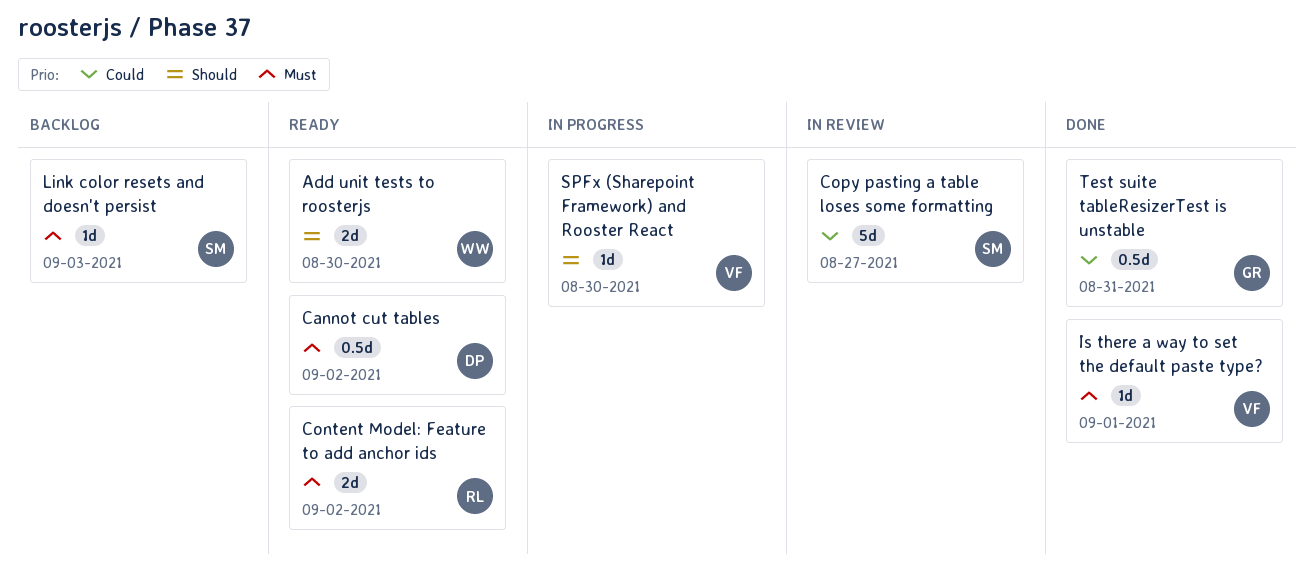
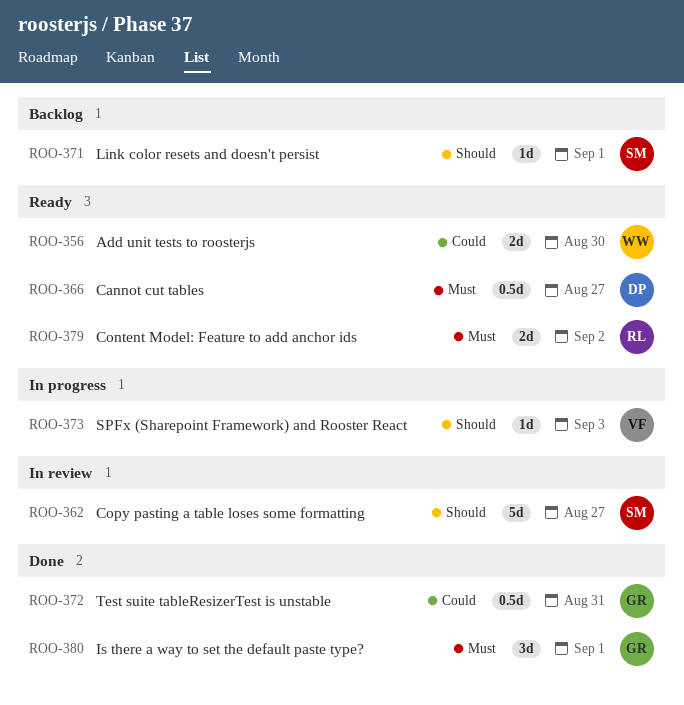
Add unit tests to roosterjs, priority: Should -> Could
Cannot cut tables, due: Sep 2 -> Aug 27
Copy pasting a table loses some formatting, priority: Could -> Should
Is there a way to set the default paste type?, owner: VF -> GR
Is there a way to set the default paste type?, estimate: 1d -> 3d
Link color resets and doesn't persist, priority: Must -> Should
Link color resets and doesn't persist, due: Sep 3 -> Sep 1
SPFx (Sharepoint Framework) and Rooster React, due: Aug 30 -> Sep 3

